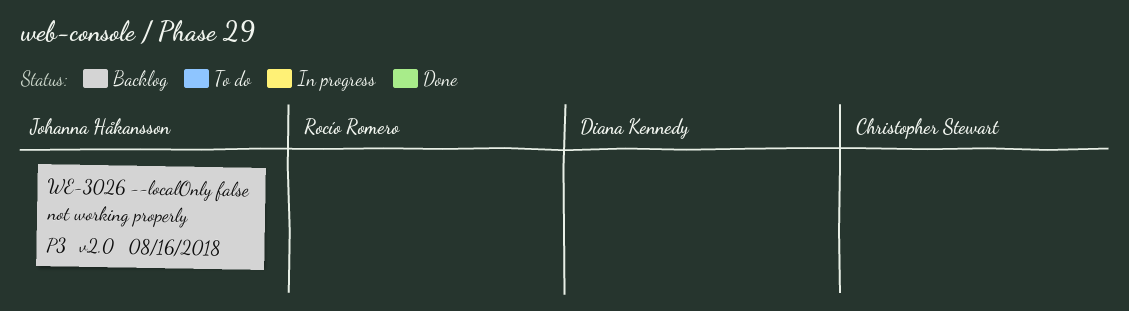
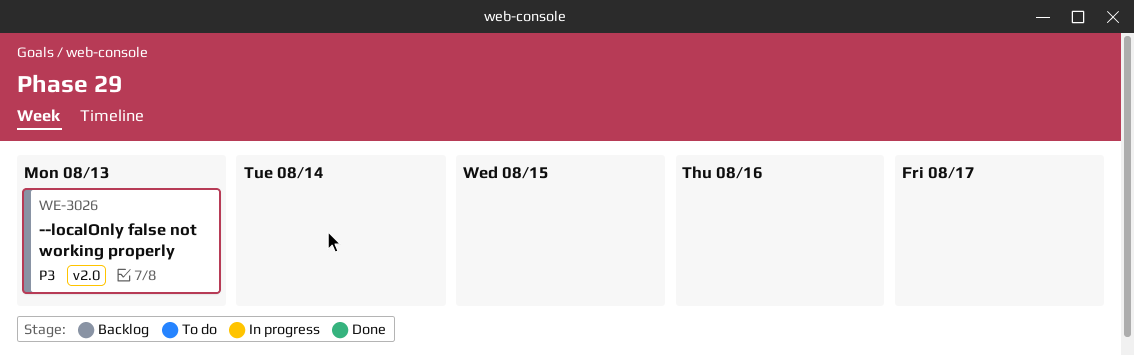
WE-3026, due: Aug 16 -> Aug 13

